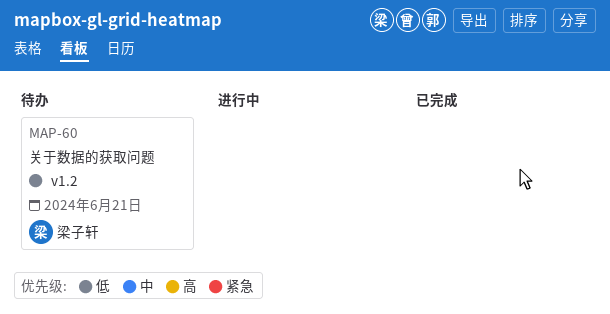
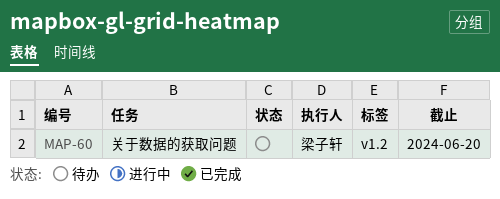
MAP-60, due: Jun 21 -> Jun 20

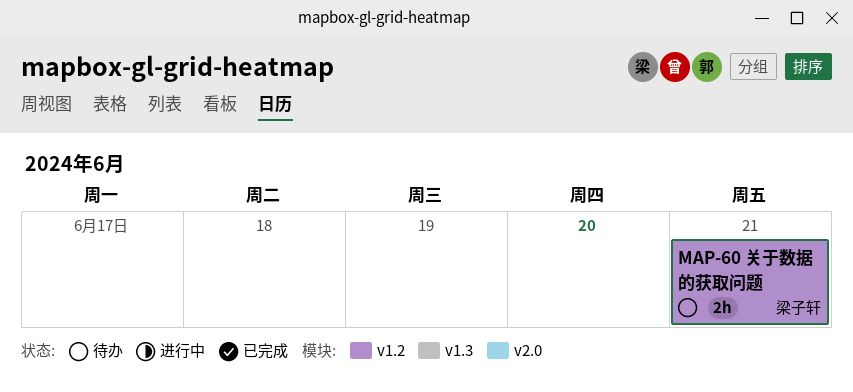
MAP-60, due: Jun 20 -> Jun 21

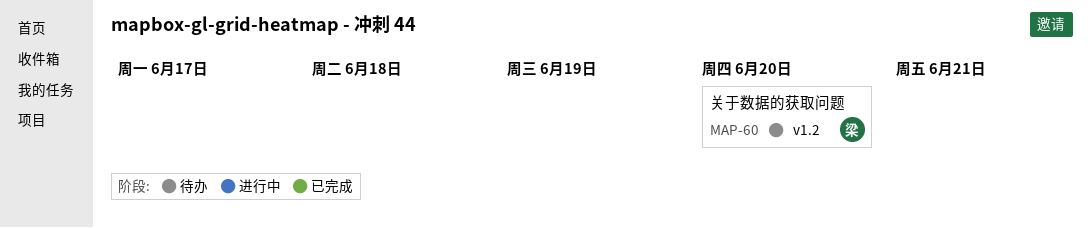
MAP-60, due: Jun 21 -> Jun 20

